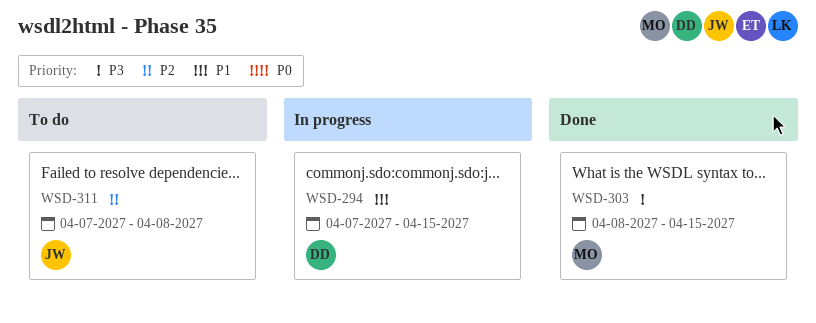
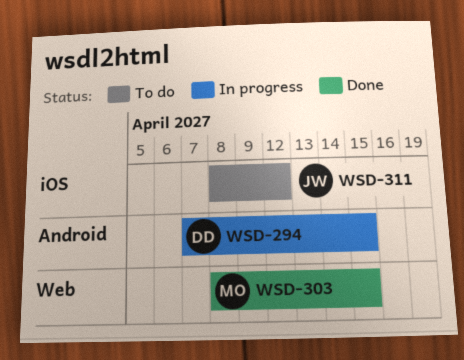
WSD-311, start: Apr 7 -> Apr 8
WSD-311, due: Apr 8 -> Apr 12

